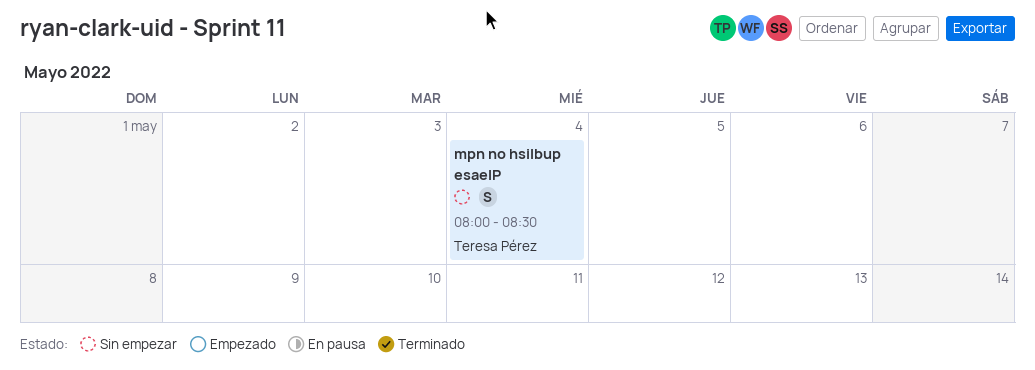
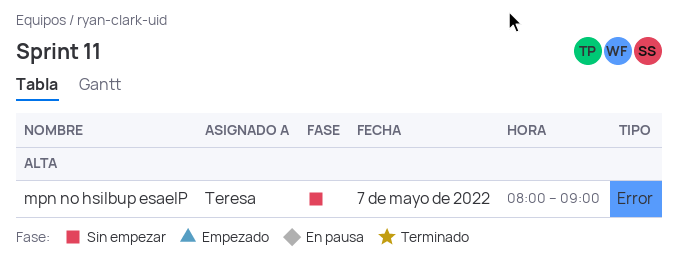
mpn no hsilbup esaelP, day: May 4 -> May 7
mpn no hsilbup esaelP, ends: 08:30 -> 09:00

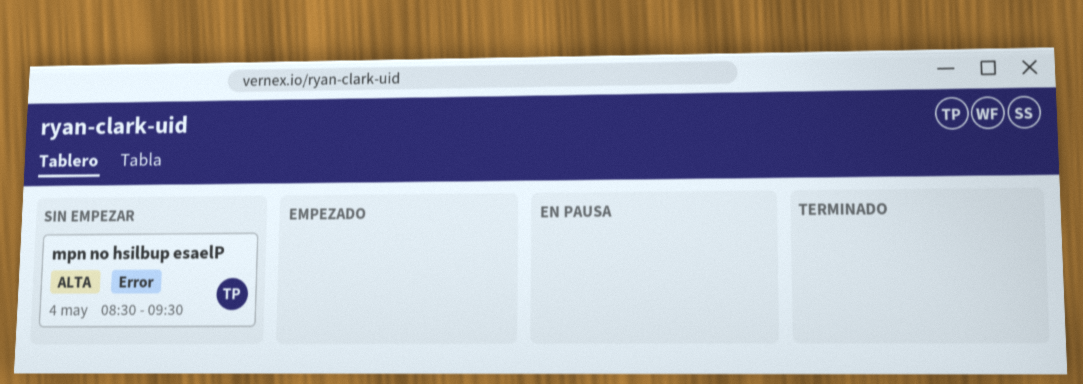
mpn no hsilbup esaelP, day: May 7 -> May 4
mpn no hsilbup esaelP, begins: 08:00 -> 08:30
mpn no hsilbup esaelP, ends: 09:00 -> 09:30

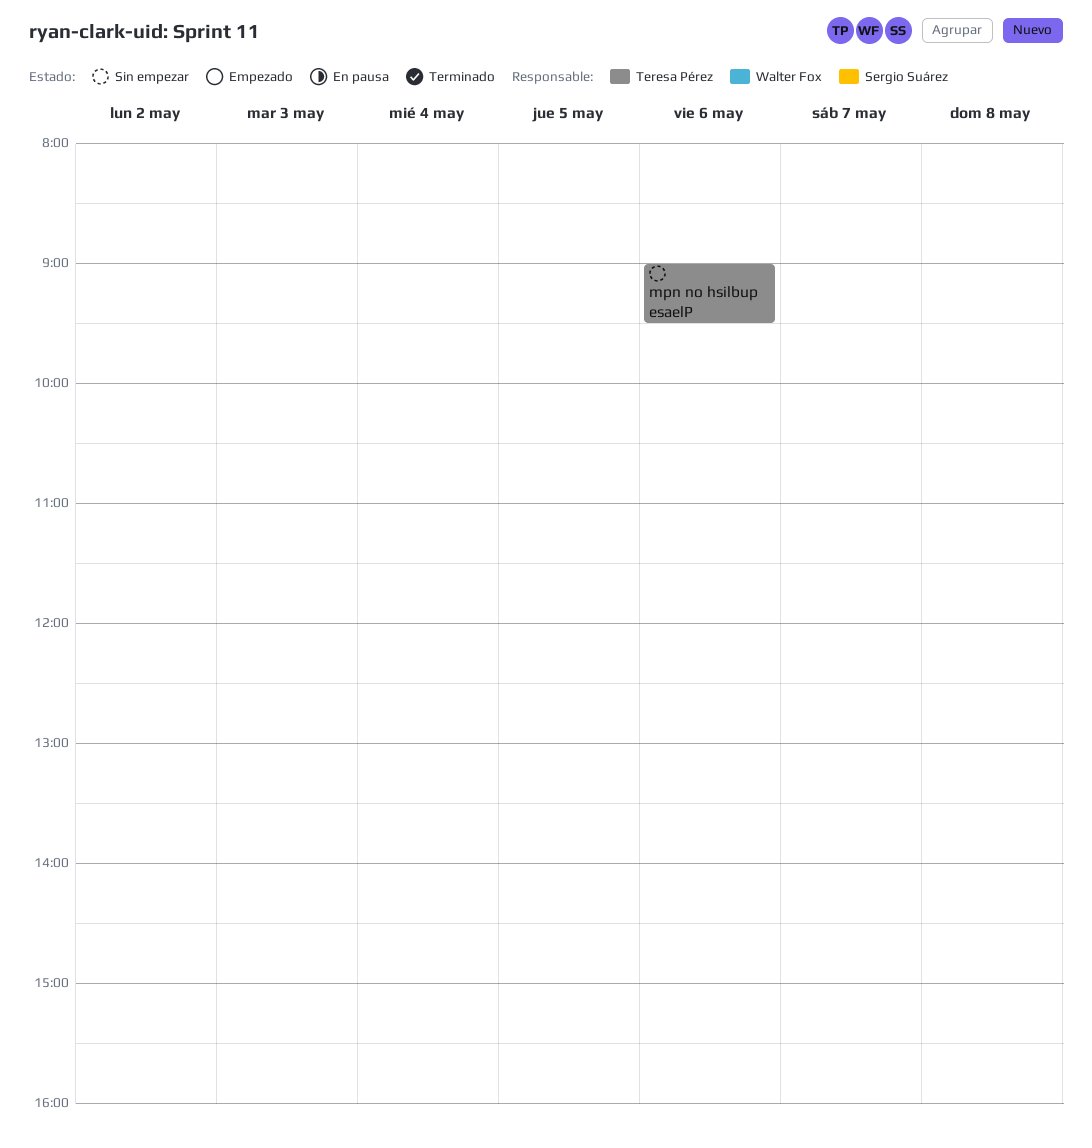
mpn no hsilbup esaelP, day: May 4 -> May 6
mpn no hsilbup esaelP, begins: 08:30 -> 09:00

